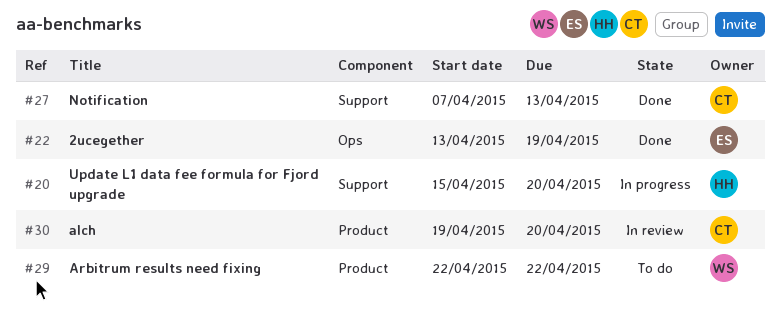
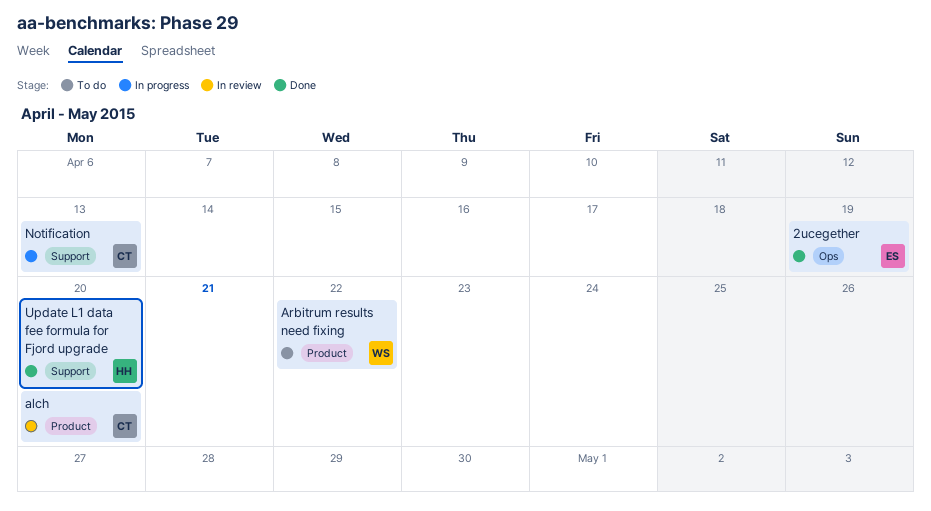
Notification, status: Done -> In progress
Update L1 data fee formula for Fjord upgrade, status: In progress -> Done

